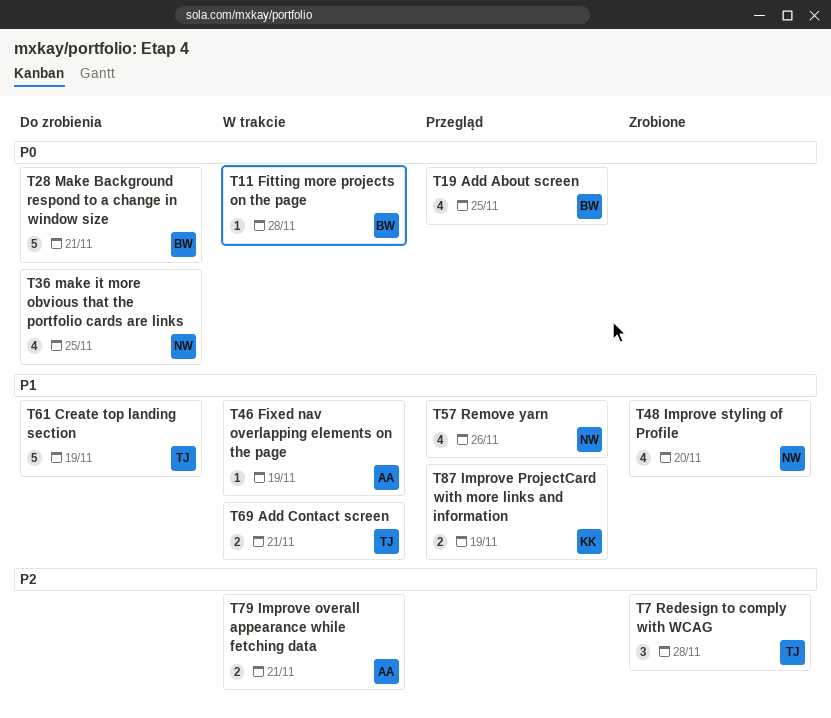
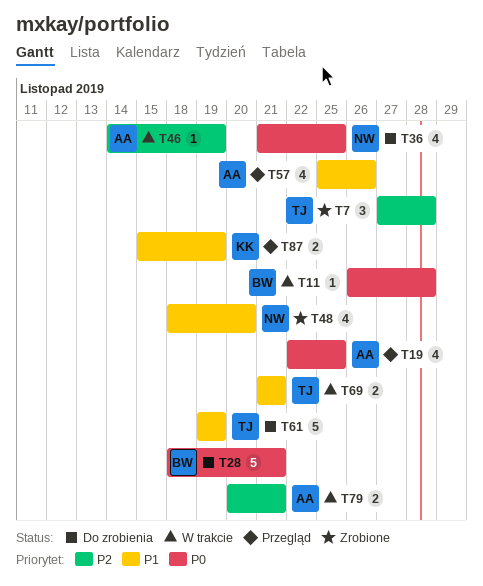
T19, owner: BW -> AA
T46, priority: P1 -> P2
T57, owner: NW -> AA

